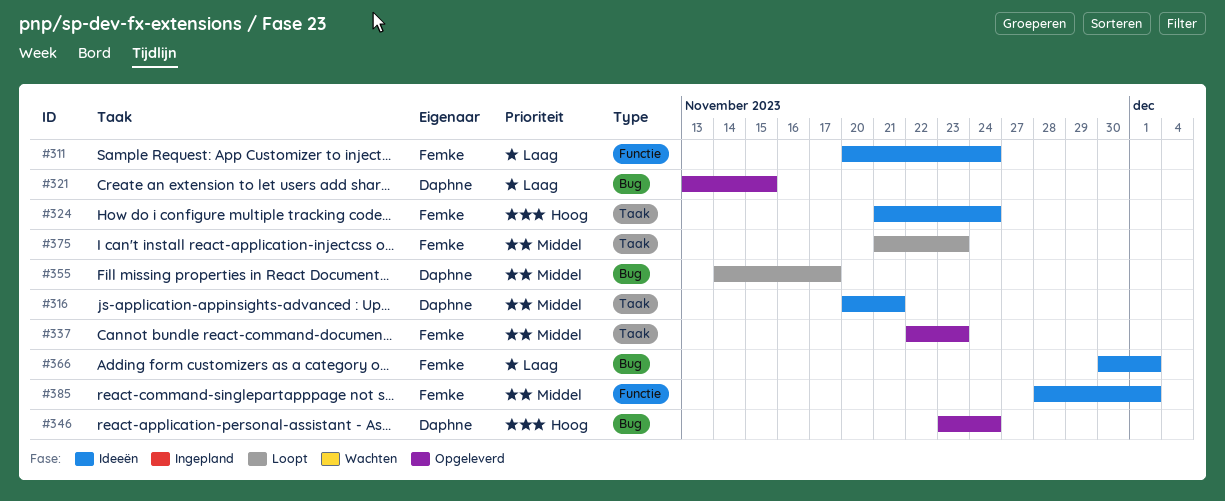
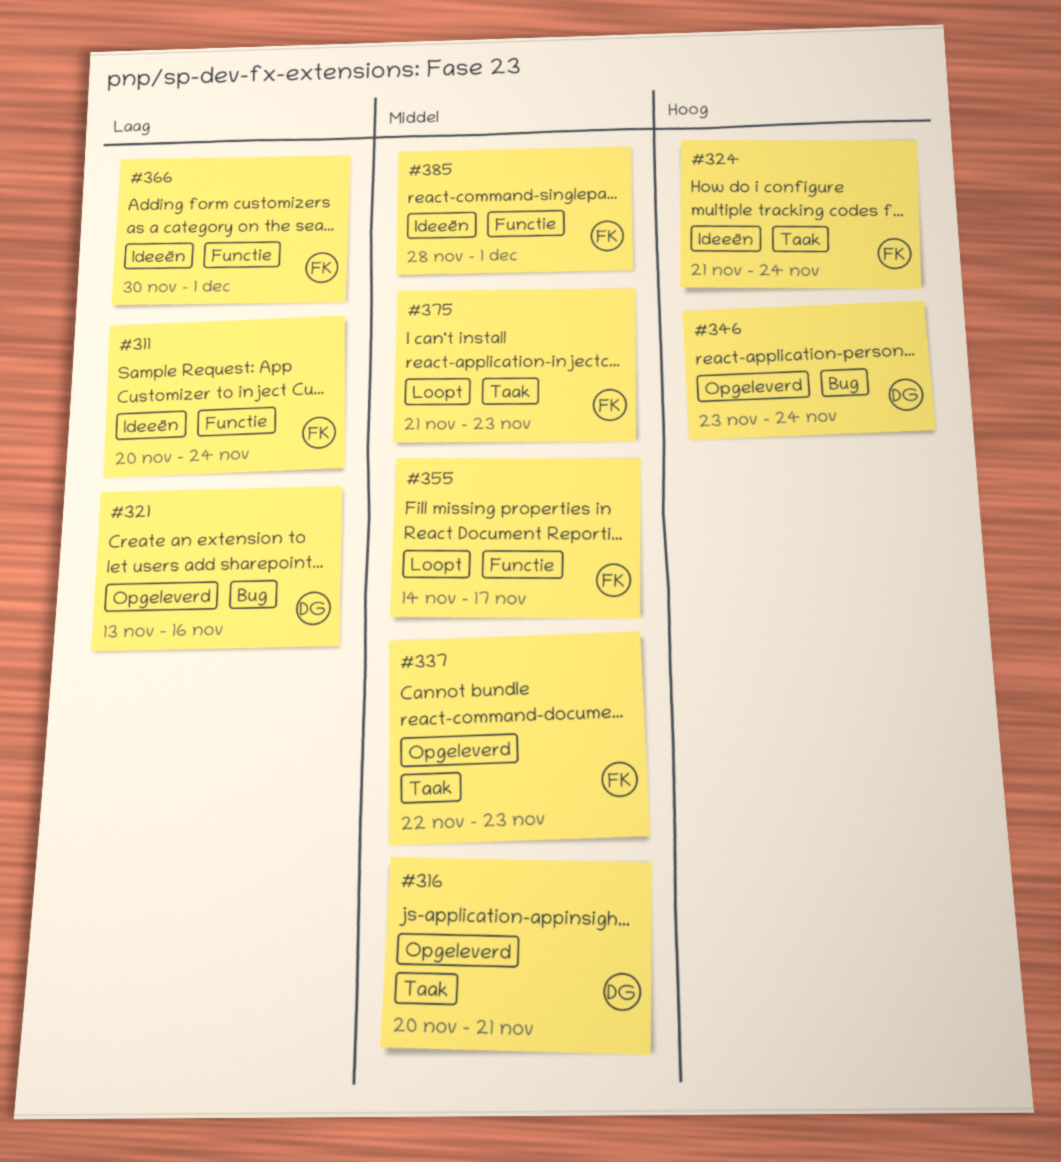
#316, status: Ideeën -> Opgeleverd
#321, due: Nov 15 -> Nov 16
#355, owner: Daphne -> Femke
#355, label: Bug -> Functie
#366, label: Bug -> Functie

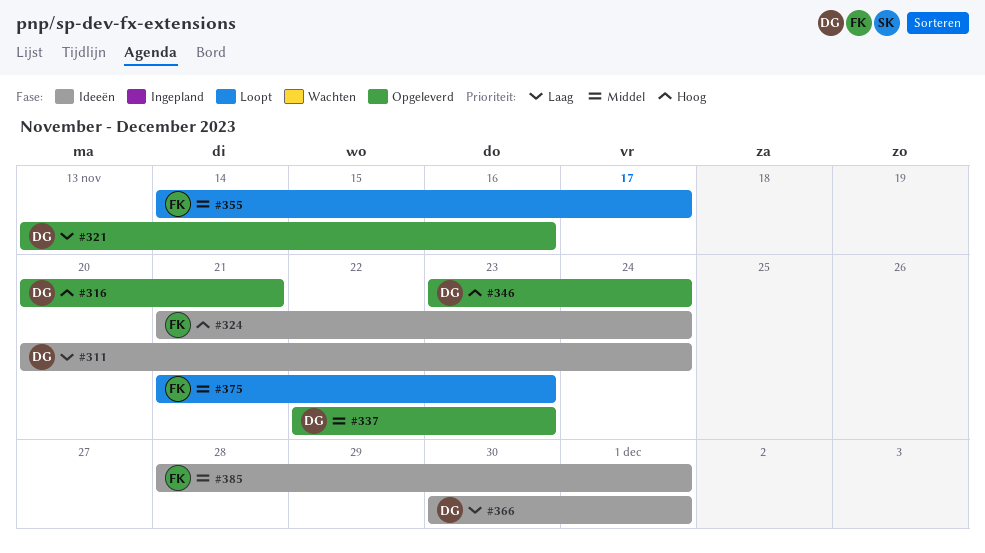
#311, owner: FK -> DG
#316, priority: Middel -> Hoog
#337, owner: FK -> DG
#366, owner: FK -> DG

